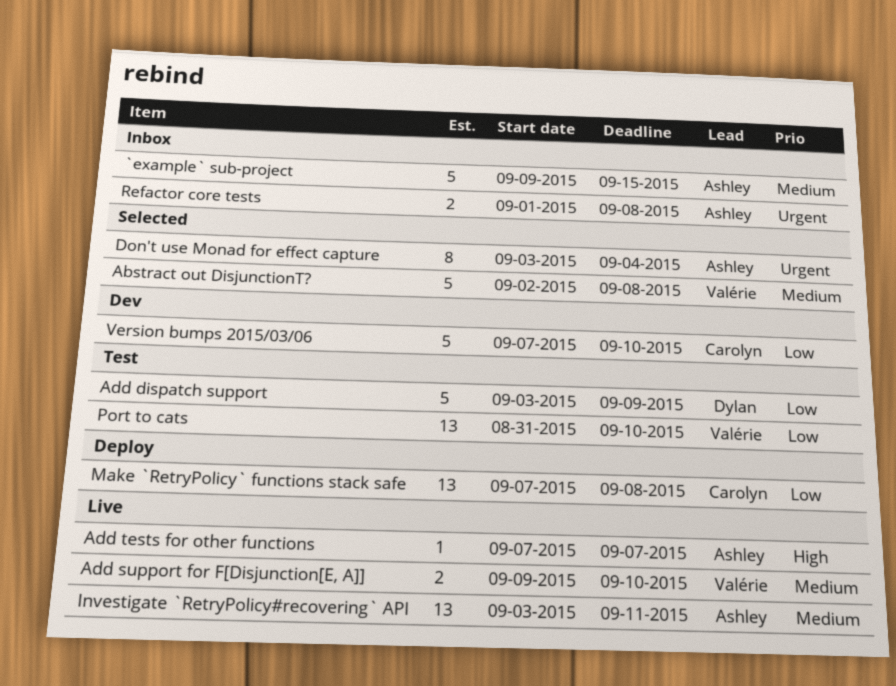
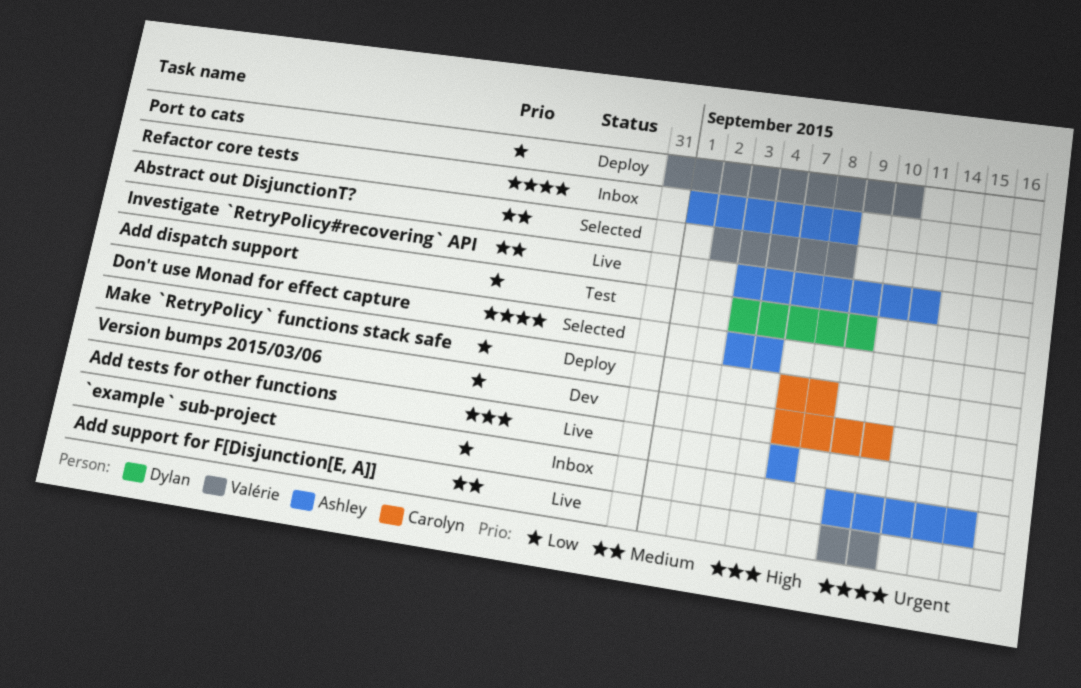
`example` sub-project, priority: Medium -> Low
Port to cats, status: Test -> Deploy

